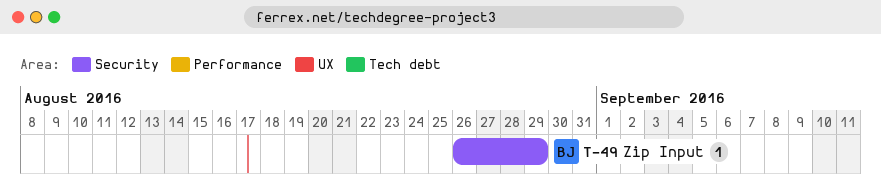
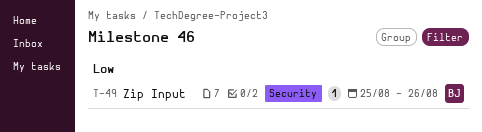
T-49, start: Aug 26 -> Aug 25
T-49, due: Aug 29 -> Aug 26

